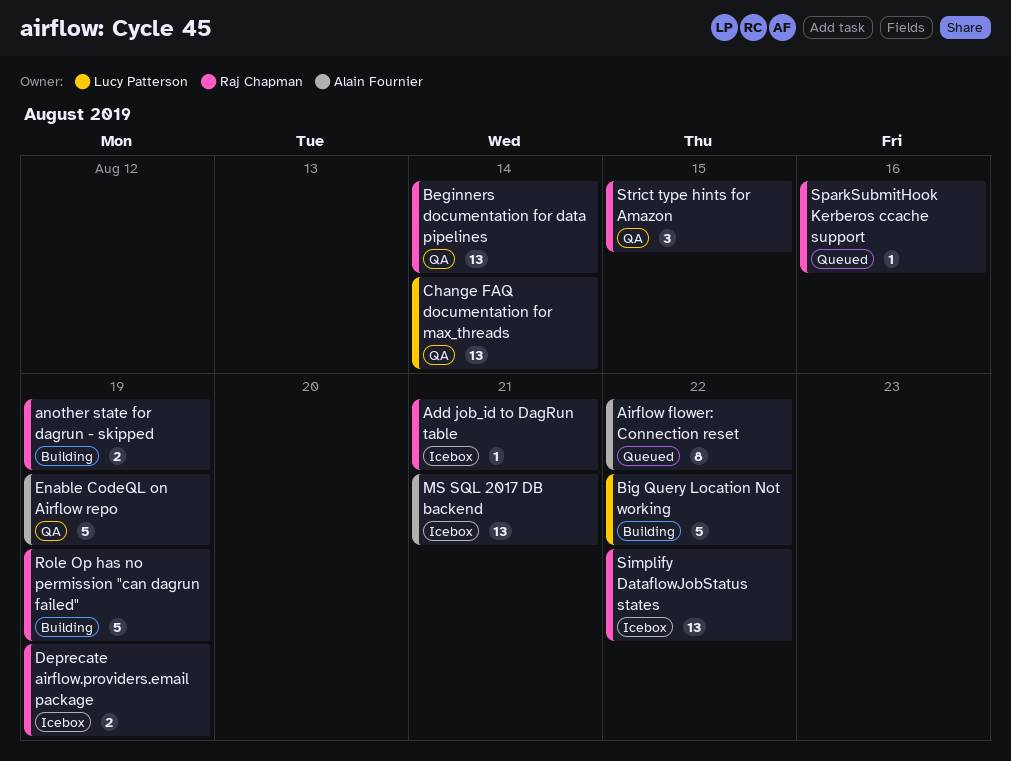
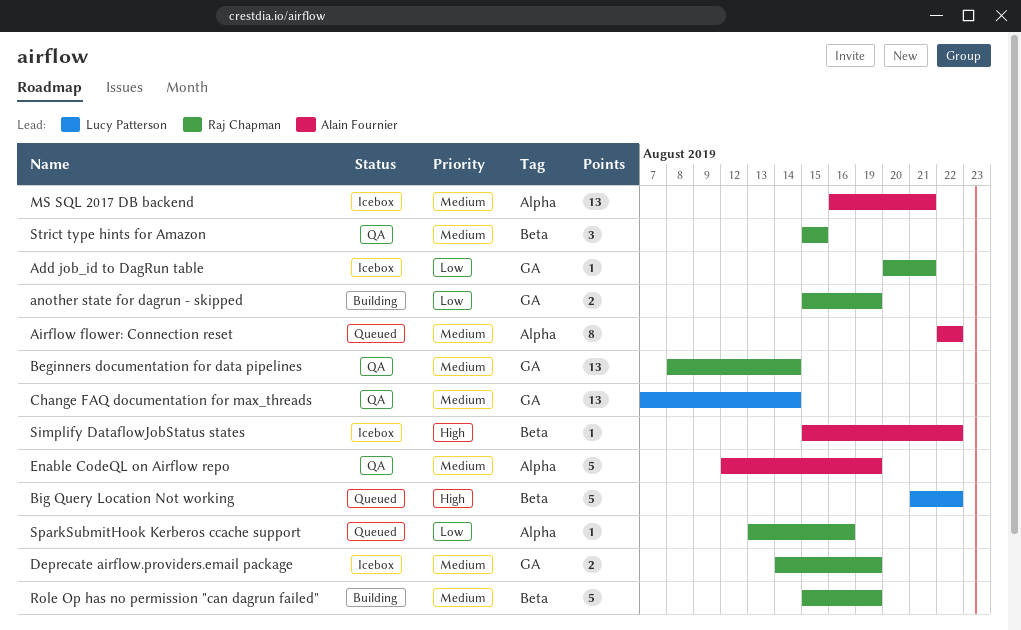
Big Query Location Not working, status: Building -> Queued
Simplify DataflowJobStatus states, owner: Raj Chapman -> Alain Fournier
Simplify DataflowJobStatus states, estimate: 13 -> 1

